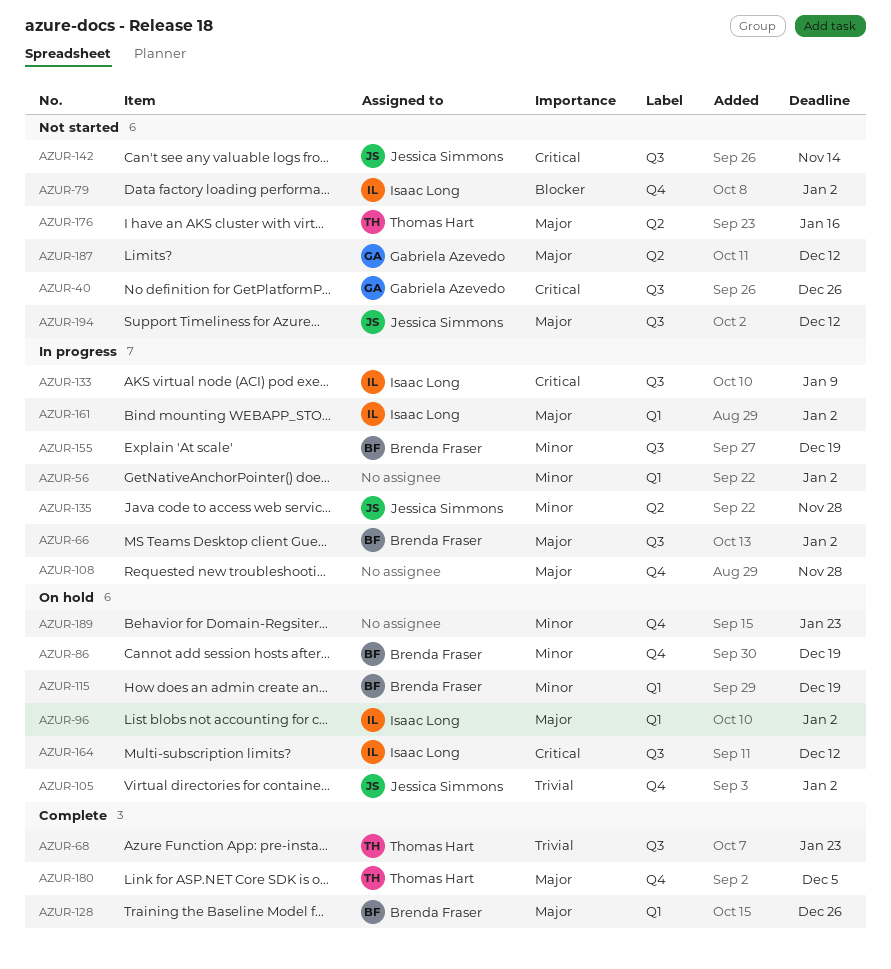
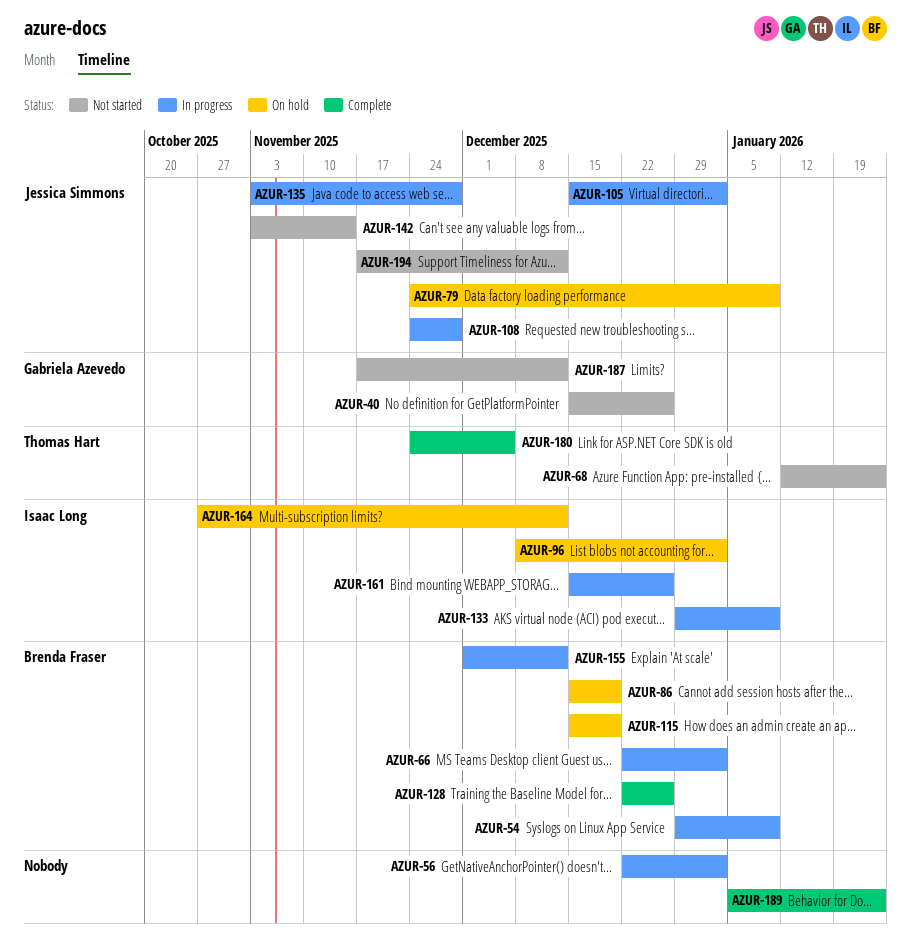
AZUR-54: none -> present
AZUR-68, status: Complete -> Not started
AZUR-79, status: Not started -> On hold
AZUR-79, owner: Isaac Long -> Jessica Simmons
AZUR-79, due: Jan 2 -> Jan 9
AZUR-105, status: On hold -> In progress
AZUR-108, owner: none -> Jessica Simmons
AZUR-155, due: Dec 19 -> Dec 12
AZUR-161, due: Jan 2 -> Dec 26
AZUR-176: present -> none
AZUR-189, status: On hold -> Complete

